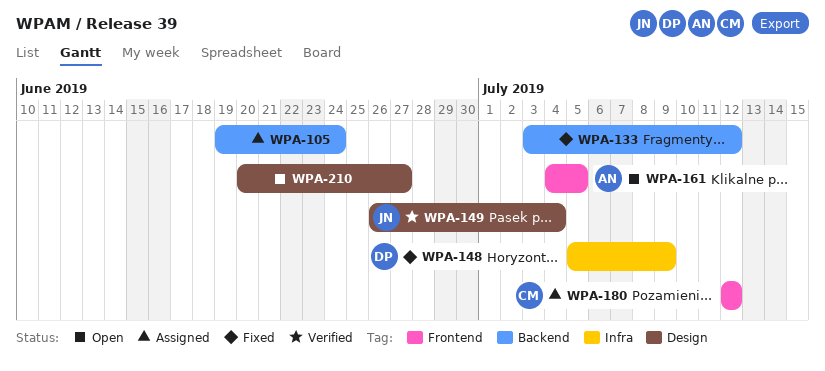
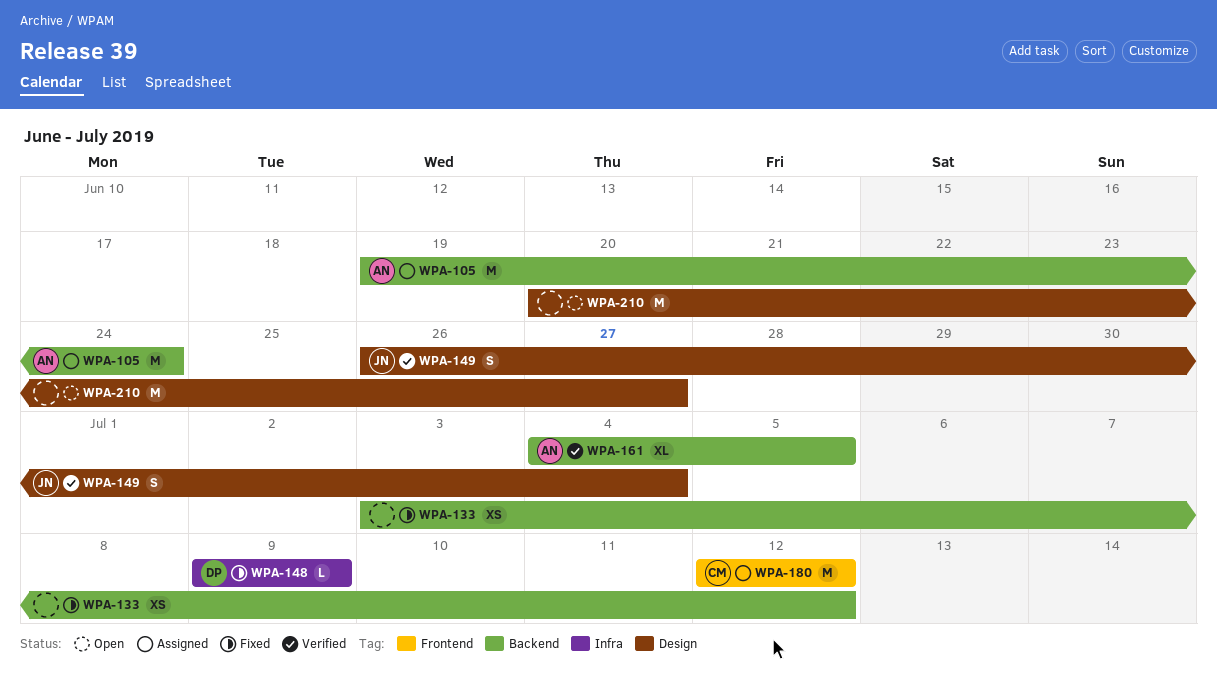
WPA-105, owner: none -> AN
WPA-148, start: Jul 5 -> Jul 9
WPA-161, status: Open -> Verified
WPA-161, label: Frontend -> Backend

